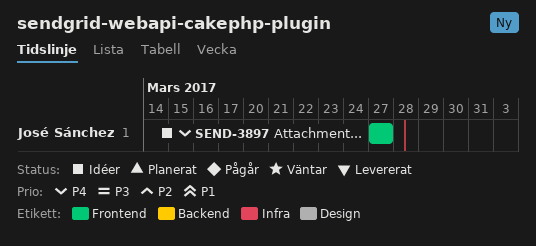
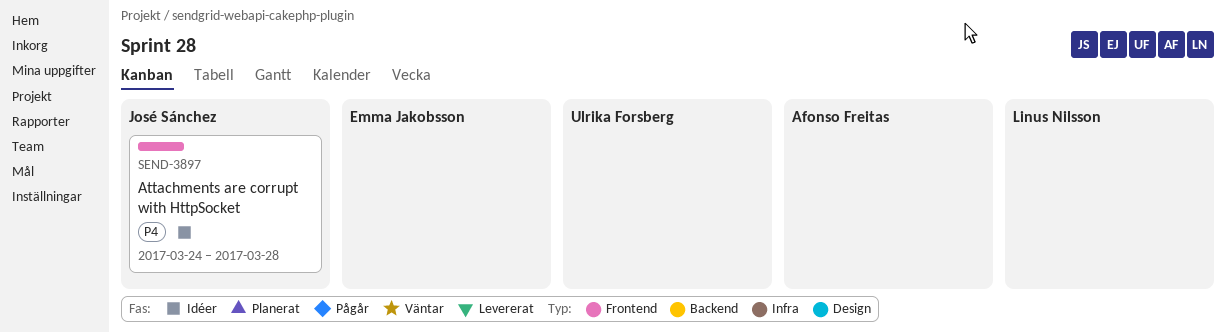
SEND-3897, start: Mar 27 -> Mar 24
SEND-3897, due: Mar 27 -> Mar 28

